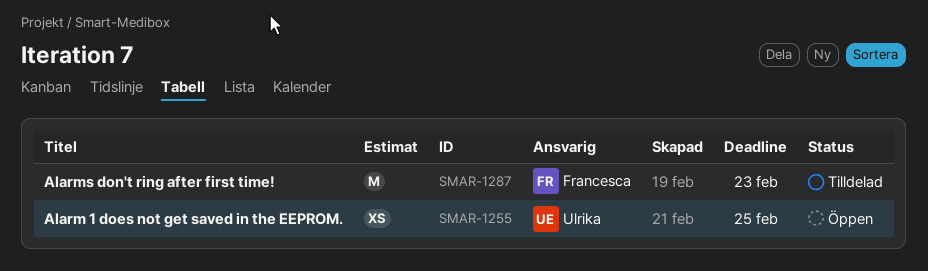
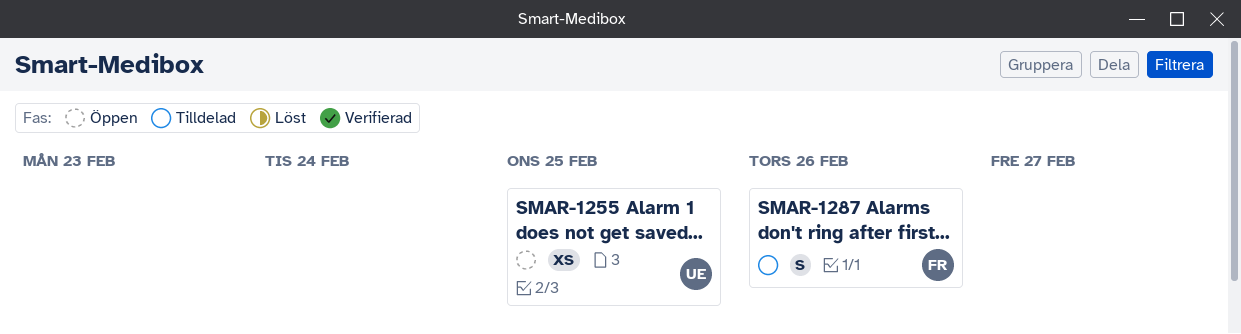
SMAR-1287, estimate: M -> S
SMAR-1287, due: Feb 23 -> Feb 26

